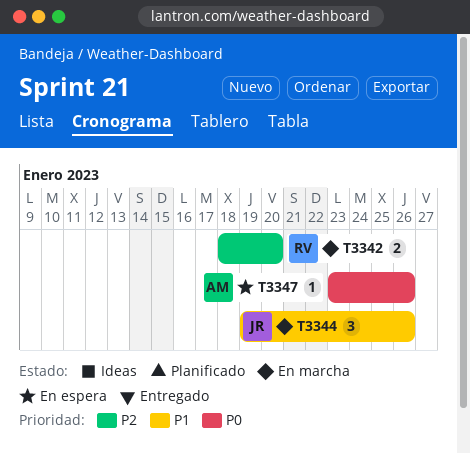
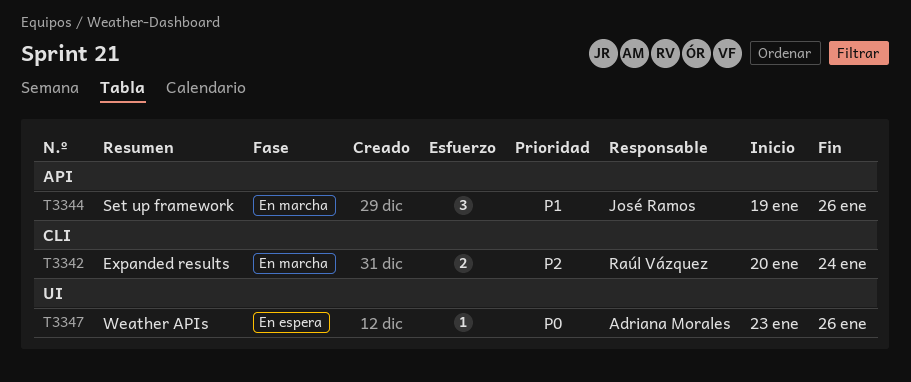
T3342, start: Jan 18 -> Jan 20
T3342, due: Jan 20 -> Jan 24

